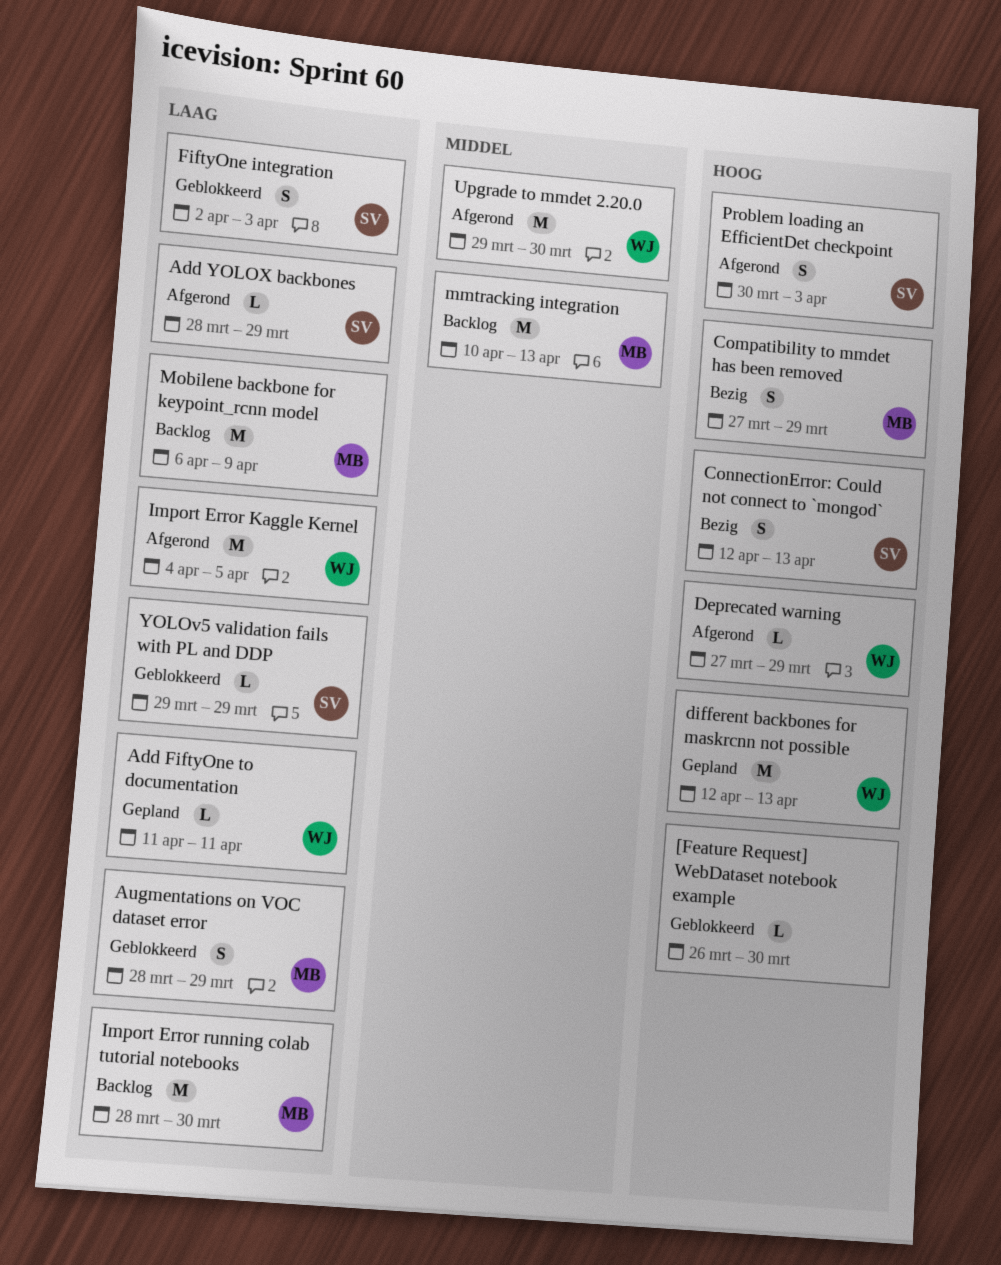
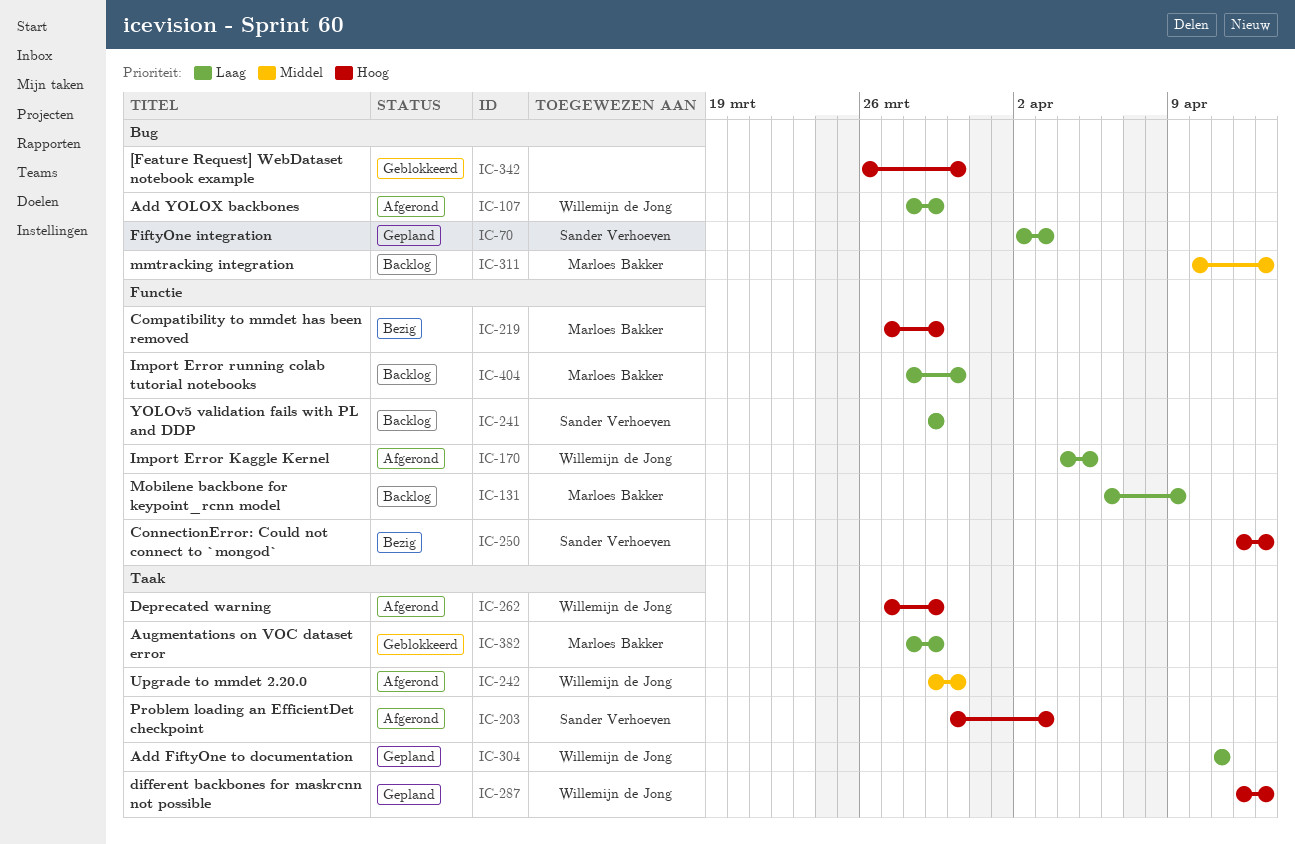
Add YOLOX backbones, owner: Sander Verhoeven -> Willemijn de Jong
FiftyOne integration, status: Geblokkeerd -> Gepland
YOLOv5 validation fails with PL and DDP, status: Geblokkeerd -> Backlog

